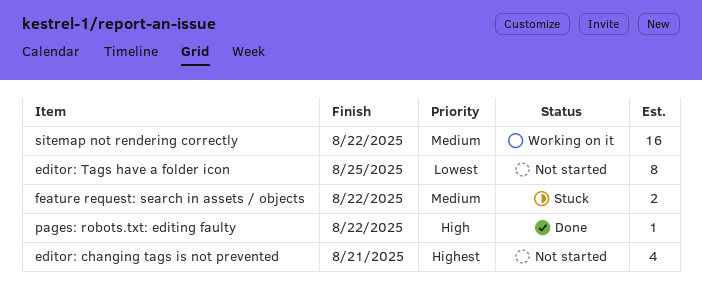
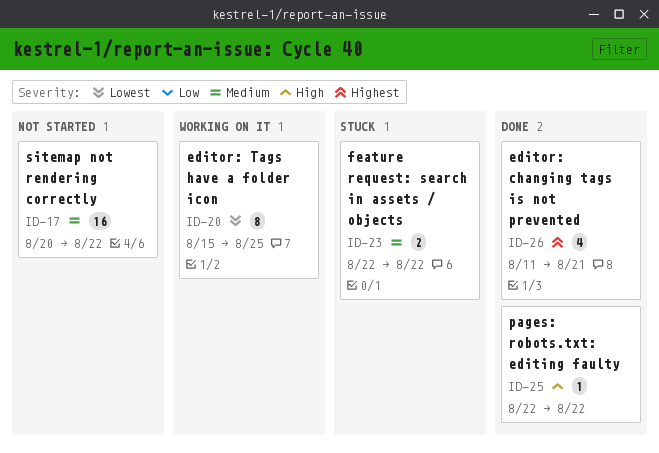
editor: changing tags is not prevented, status: Not started -> Done
editor: Tags have a folder icon, status: Not started -> Working on it
sitemap not rendering correctly, status: Working on it -> Not started

